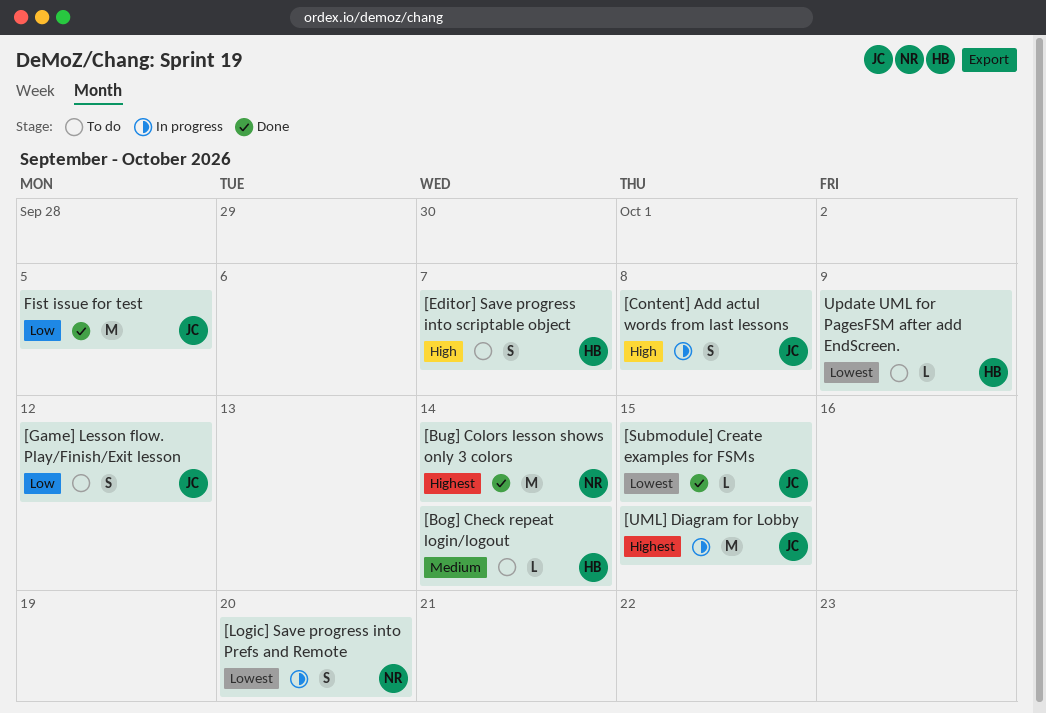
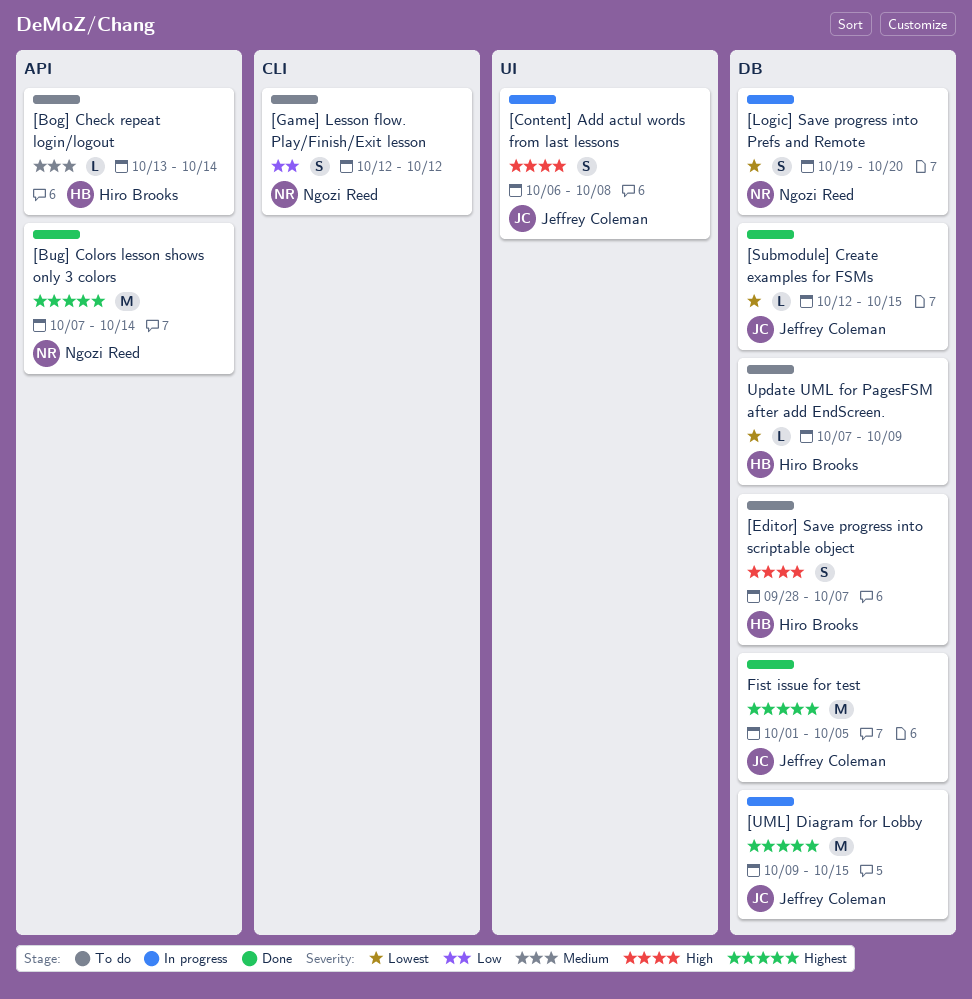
[Game] Lesson flow. Play/Finish/Exit lesson, owner: Jeffrey Coleman -> Ngozi Reed
Fist issue for test, priority: Low -> Highest

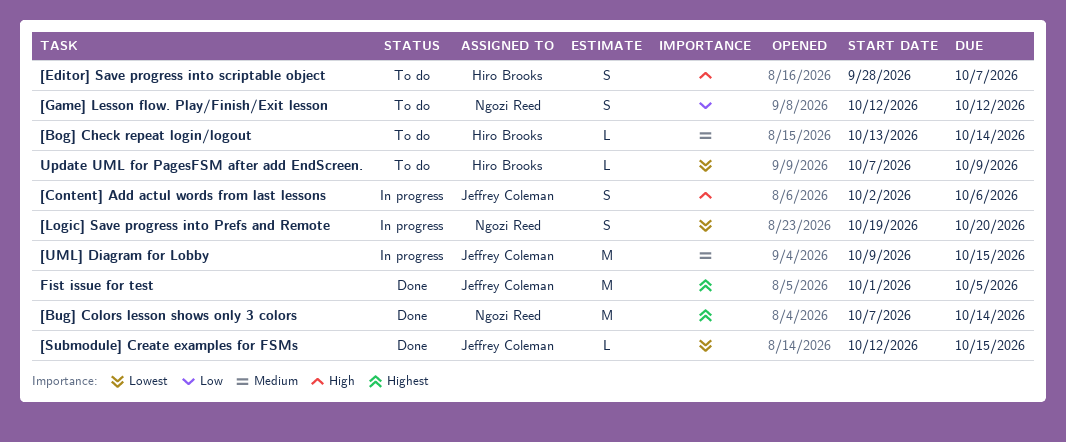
[Content] Add actul words from last lessons, start: Oct 6 -> Oct 2
[Content] Add actul words from last lessons, due: Oct 8 -> Oct 6
[UML] Diagram for Lobby, priority: Highest -> Medium

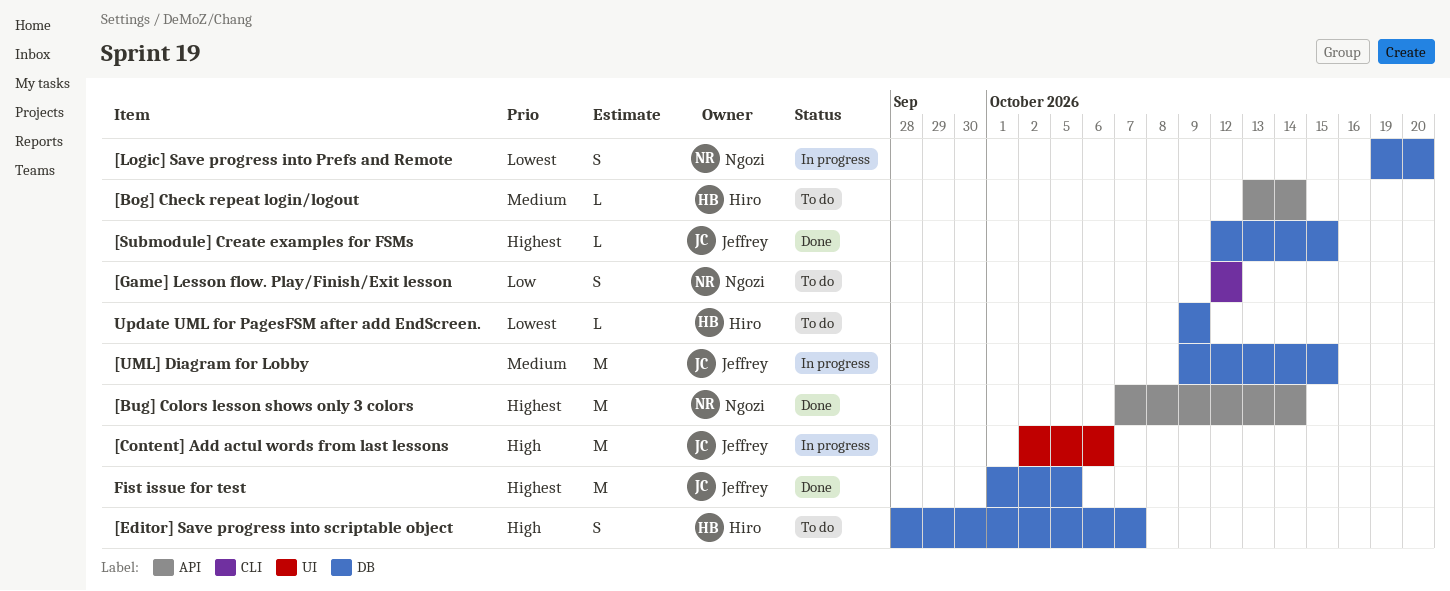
[Content] Add actul words from last lessons, estimate: S -> M
[Submodule] Create examples for FSMs, priority: Lowest -> Highest
Update UML for PagesFSM after add EndScreen., start: Oct 7 -> Oct 9

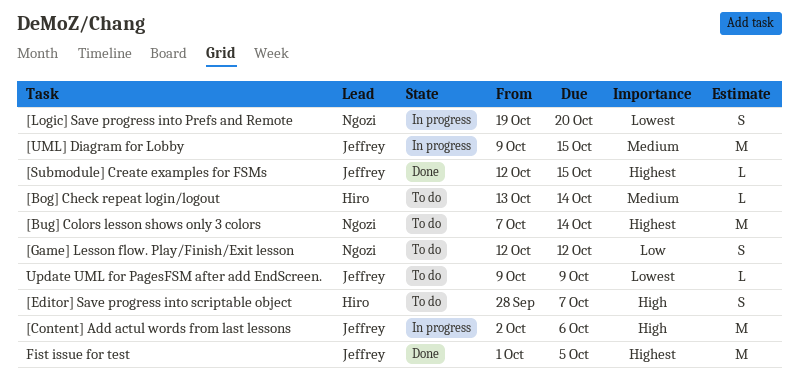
[Bug] Colors lesson shows only 3 colors, status: Done -> To do
Update UML for PagesFSM after add EndScreen., owner: Hiro -> Jeffrey

